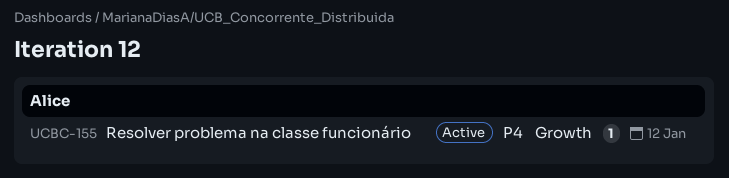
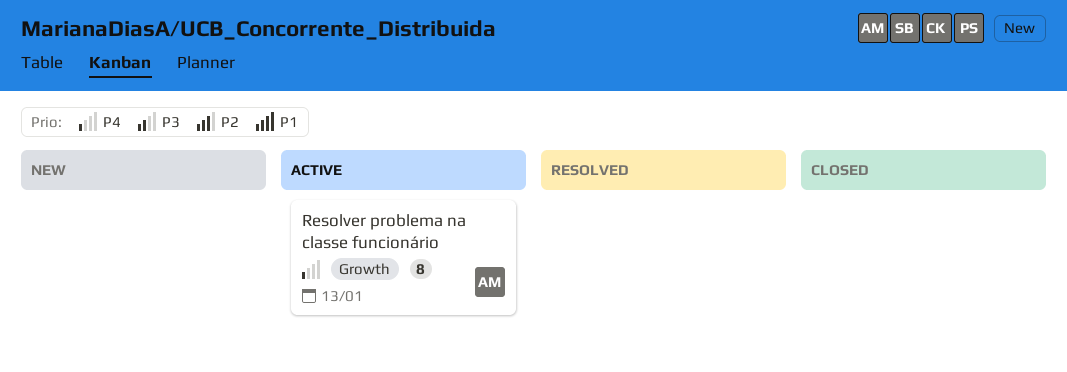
Resolver problema na classe funcionário, estimate: 1 -> 8
Resolver problema na classe funcionário, due: Jan 12 -> Jan 13

